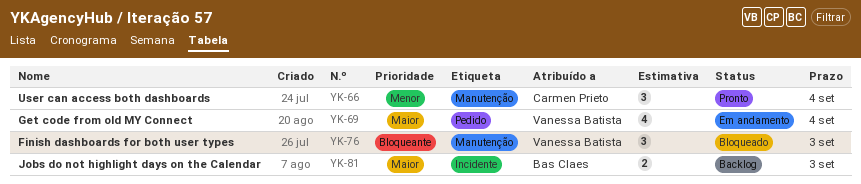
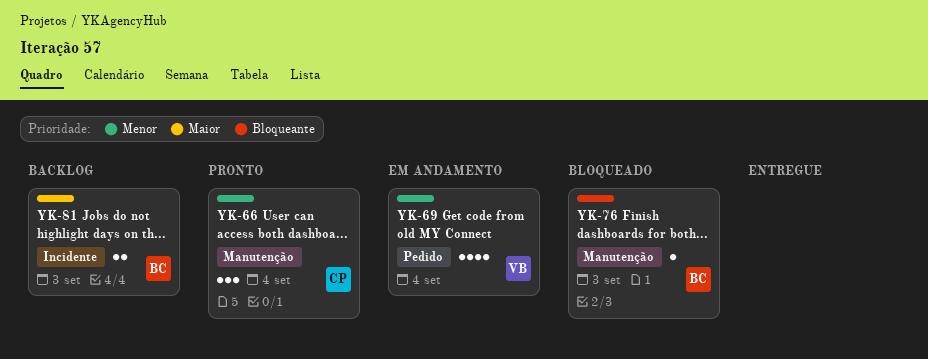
YK-69, priority: Maior -> Menor
YK-76, owner: Vanessa Batista -> Bas Claes
YK-76, estimate: 3 -> 1

